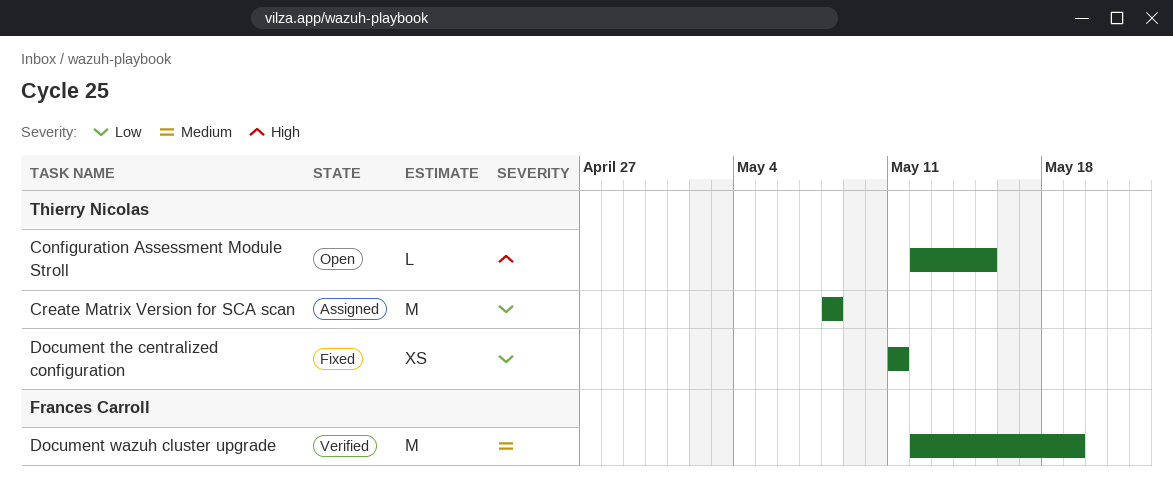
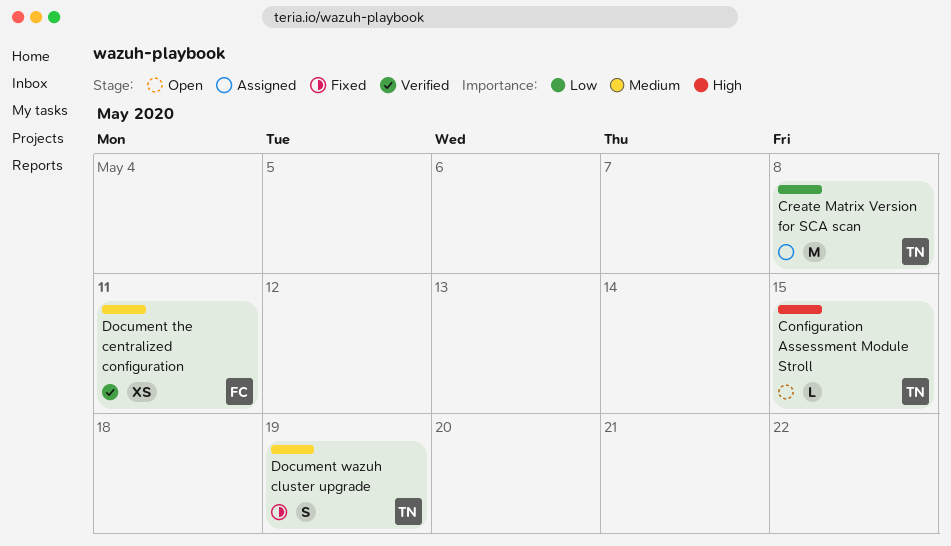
Document the centralized configuration, status: Fixed -> Verified
Document the centralized configuration, owner: Thierry Nicolas -> Frances Carroll
Document the centralized configuration, priority: Low -> Medium
Document wazuh cluster upgrade, status: Verified -> Fixed
Document wazuh cluster upgrade, owner: Frances Carroll -> Thierry Nicolas
Document wazuh cluster upgrade, estimate: M -> S

